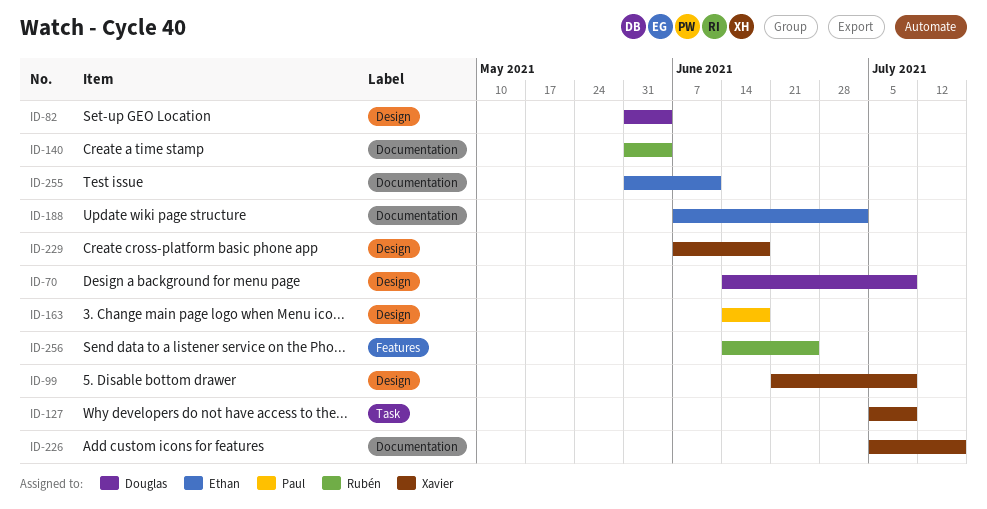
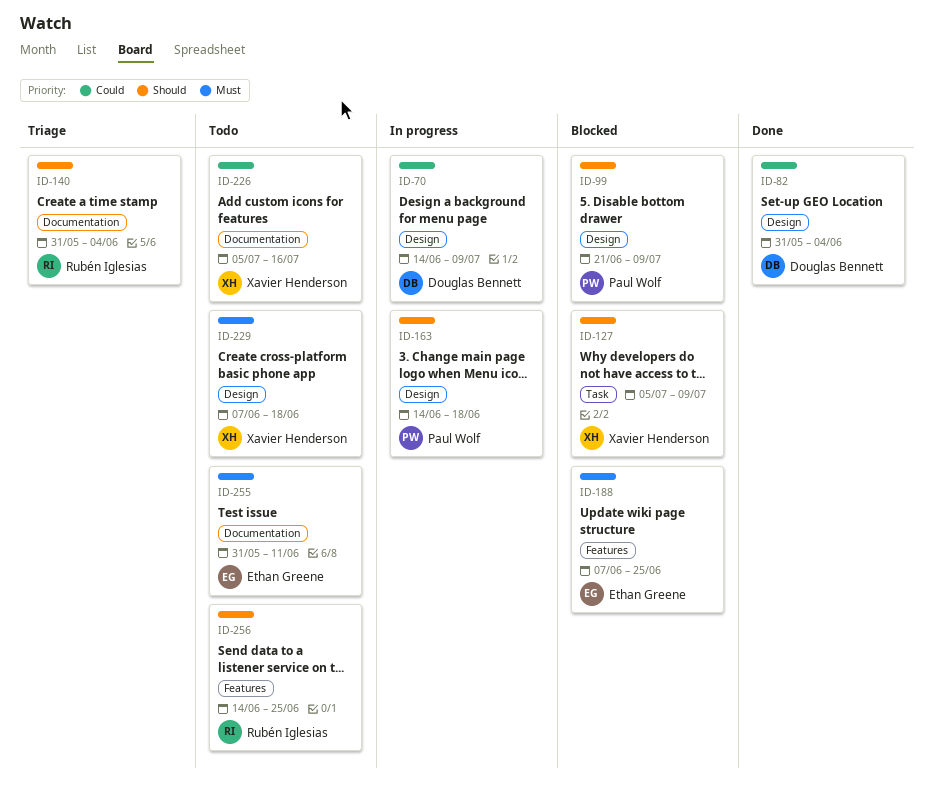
ID-99, owner: Xavier Henderson -> Paul Wolf
ID-188, label: Documentation -> Features
ID-188, due: Jul 2 -> Jun 25

